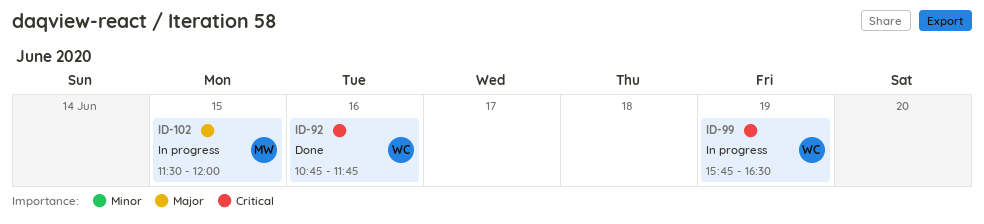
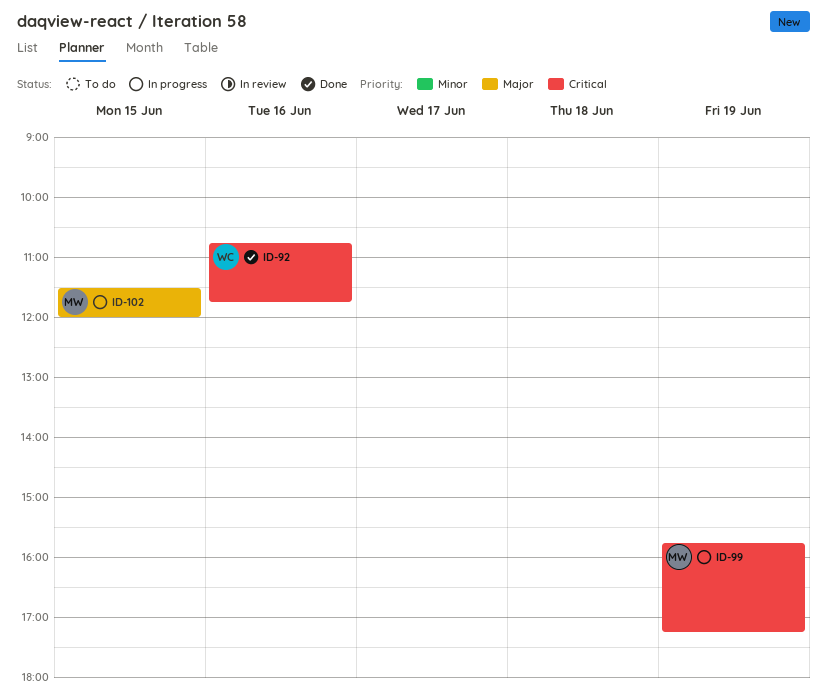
ID-99, owner: WC -> MW
ID-99, ends: 16:30 -> 17:15

